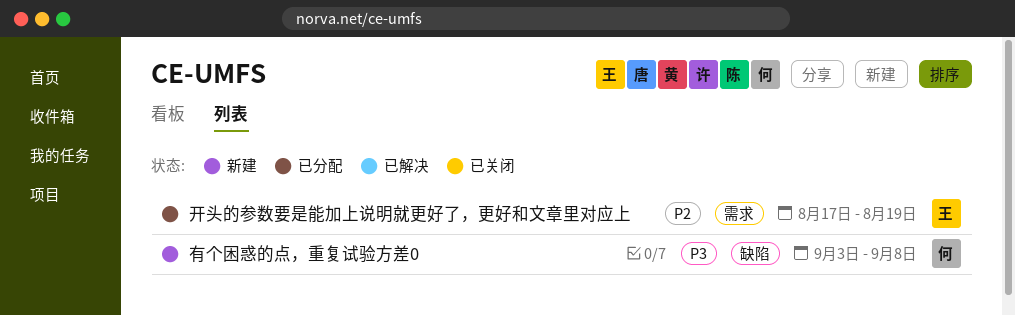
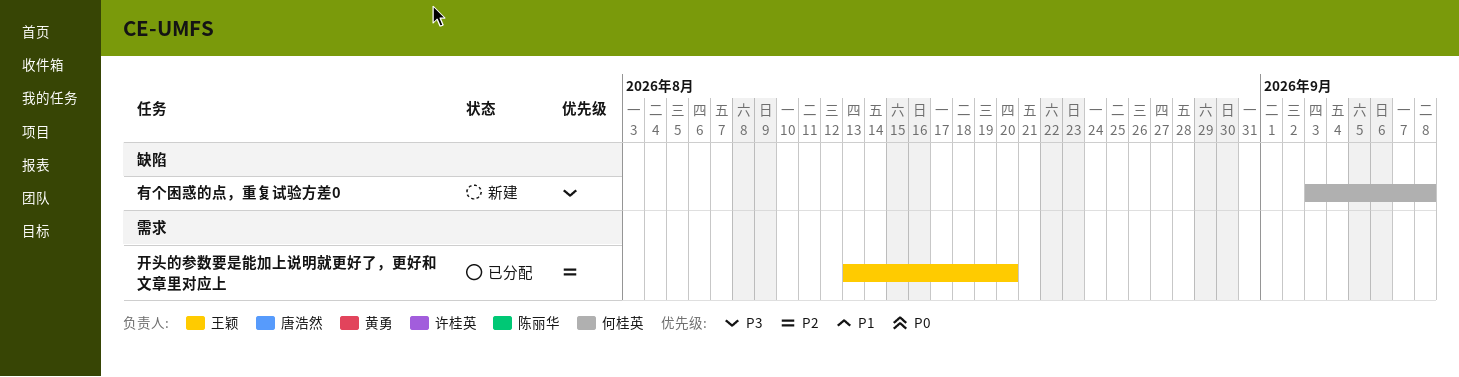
开头的参数要是能加上说明就更好了，更好和文章里对应上, start: Aug 17 -> Aug 13
开头的参数要是能加上说明就更好了，更好和文章里对应上, due: Aug 19 -> Aug 20

